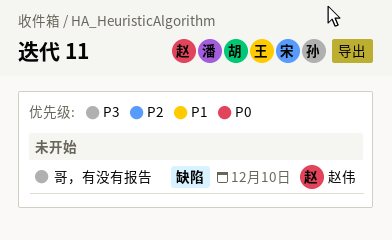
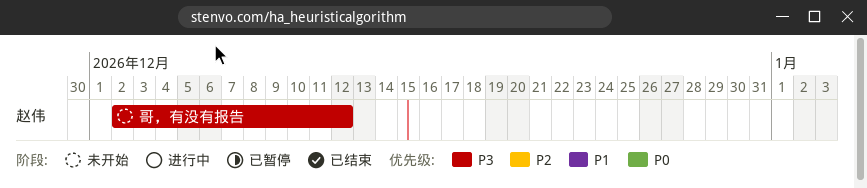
哥，有没有报告, due: Dec 10 -> Dec 12

